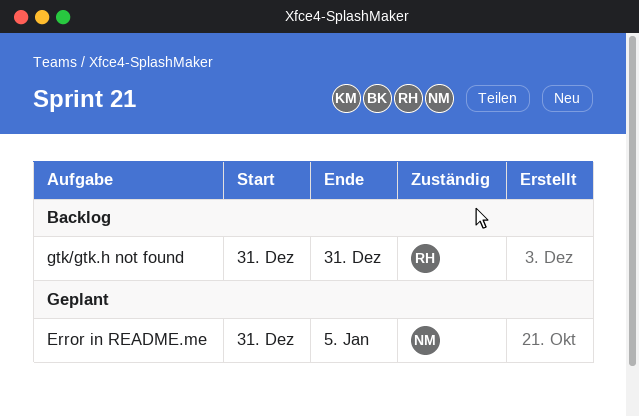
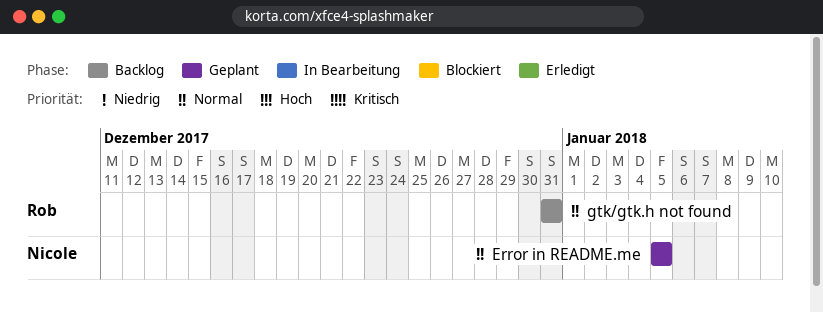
Error in README.me, start: Dec 31 -> Jan 5

